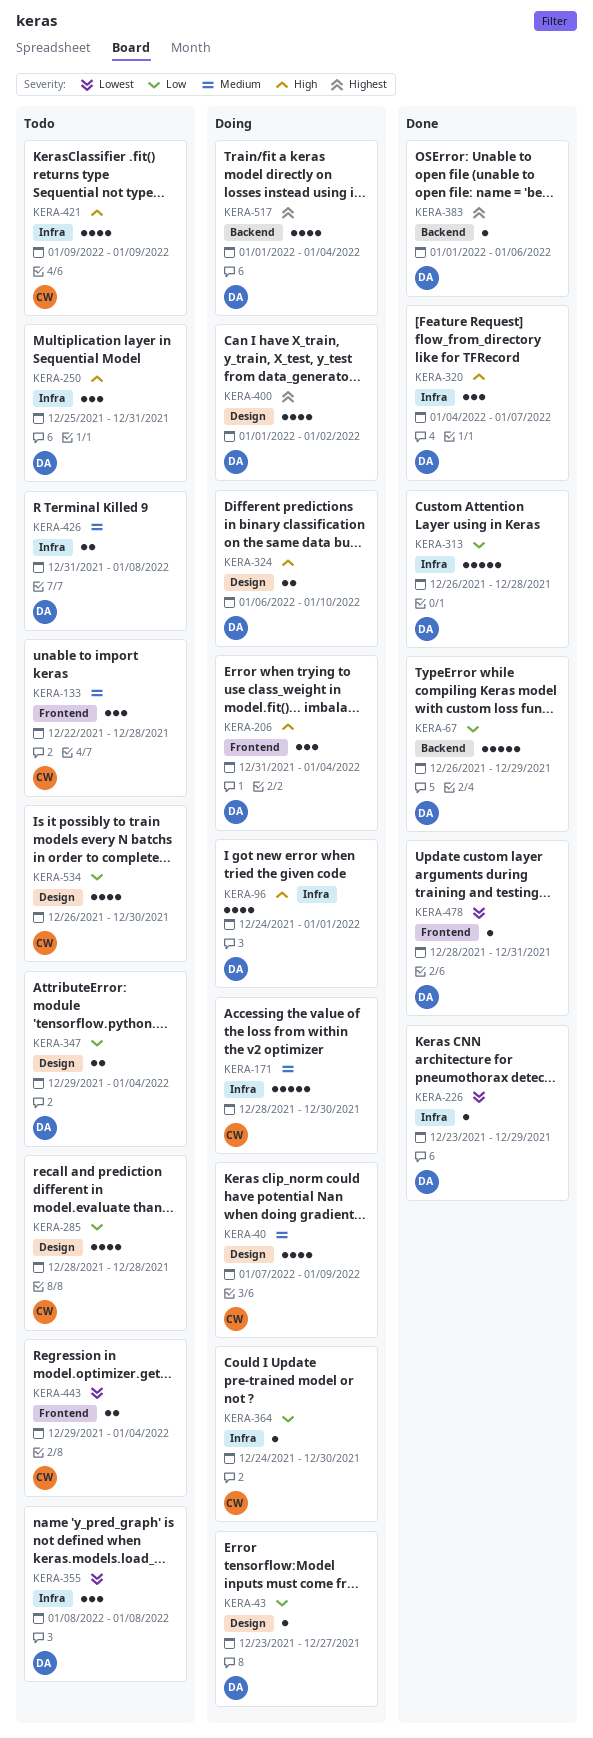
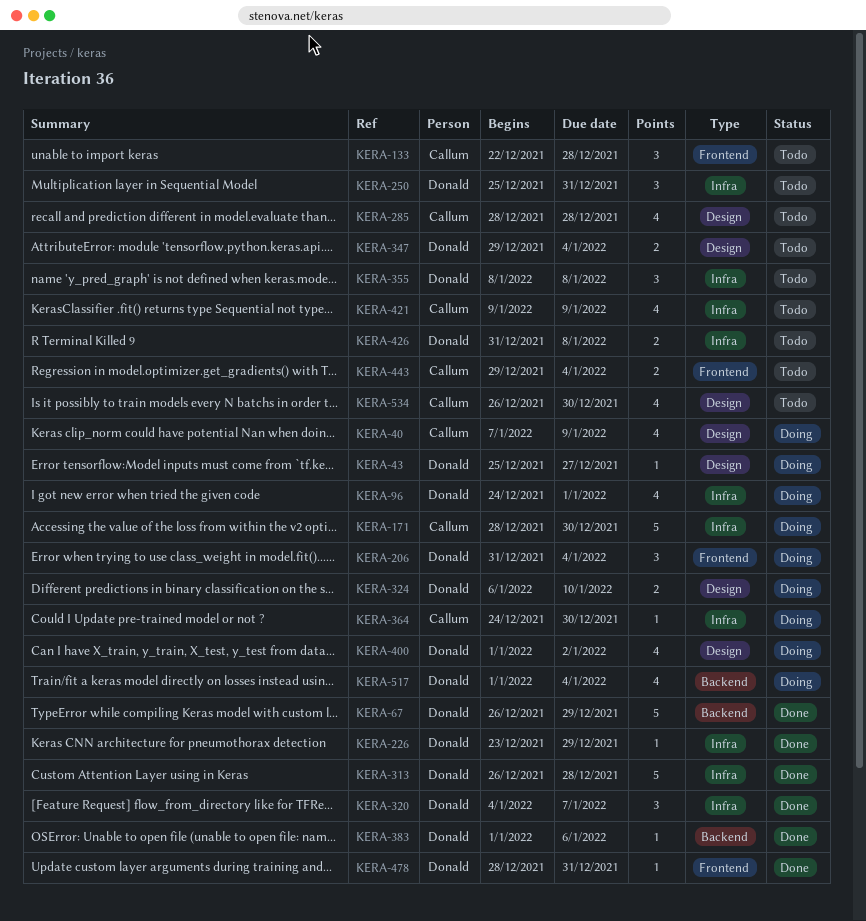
KERA-43, start: Dec 23 -> Dec 25

